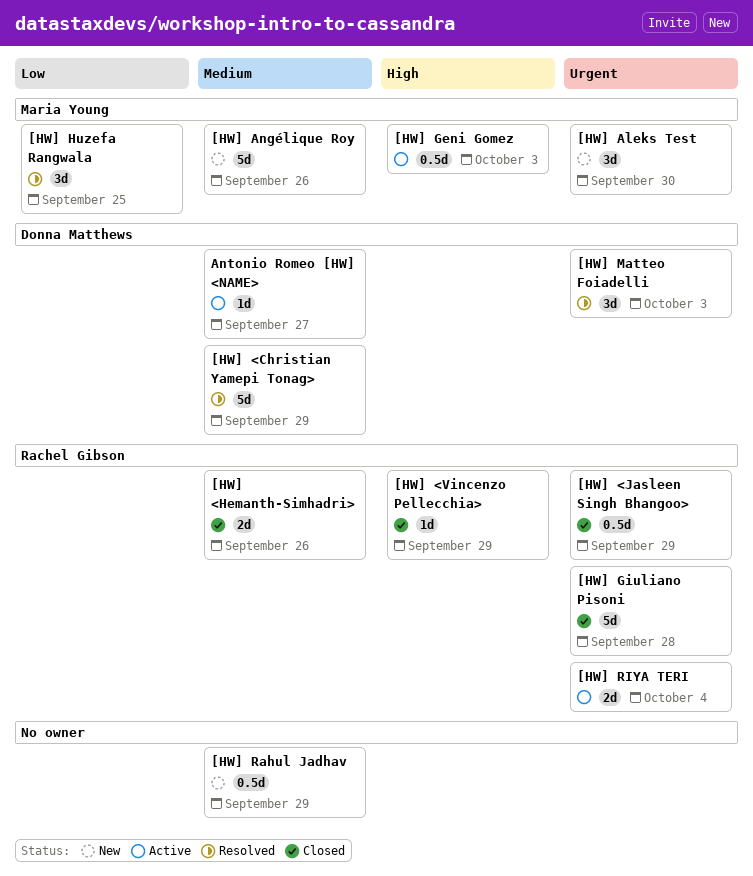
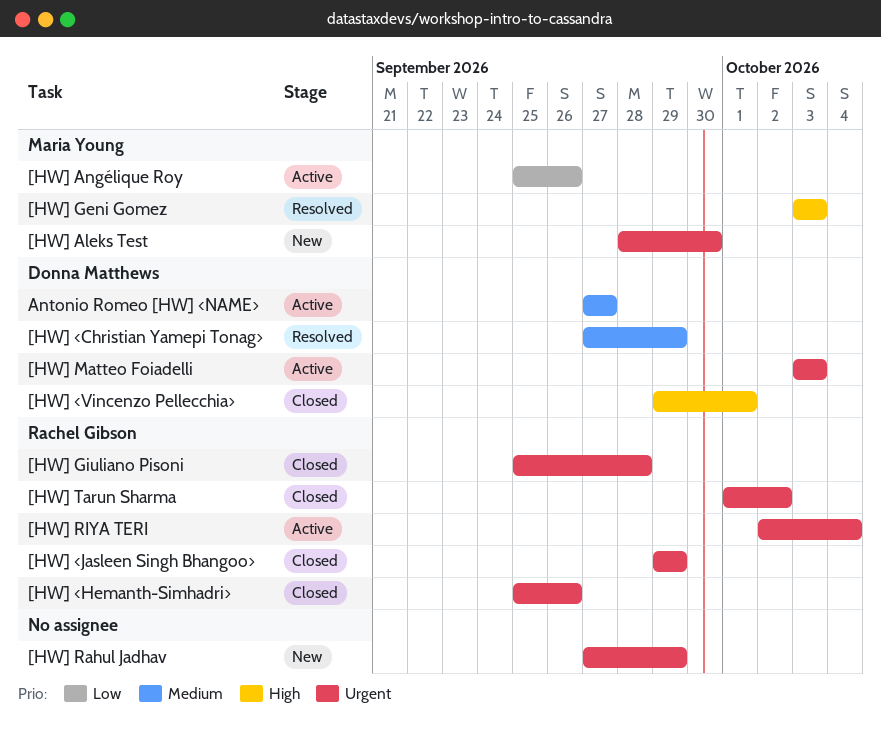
[HW] <Hemanth-Simhadri>, priority: Medium -> Urgent
[HW] <Vincenzo Pellecchia>, owner: Rachel Gibson -> Donna Matthews
[HW] <Vincenzo Pellecchia>, due: Sep 29 -> Oct 1
[HW] Angélique Roy, status: New -> Active
[HW] Angélique Roy, priority: Medium -> Low
[HW] Geni Gomez, status: Active -> Resolved
[HW] Huzefa Rangwala: present -> none
[HW] Matteo Foiadelli, status: Resolved -> Active
[HW] Rahul Jadhav, priority: Medium -> Urgent
[HW] Tarun Sharma: none -> present

